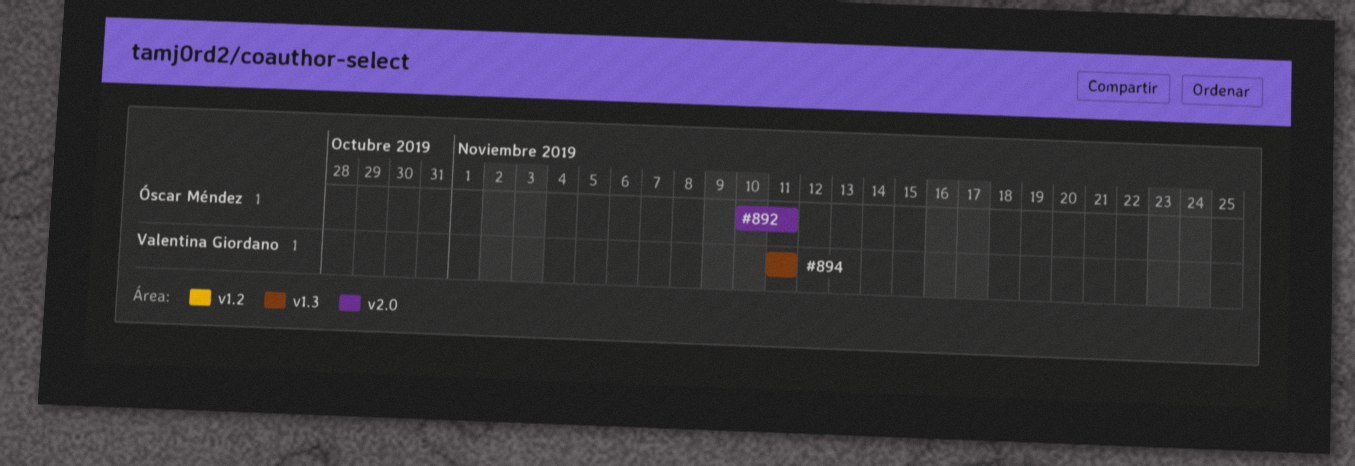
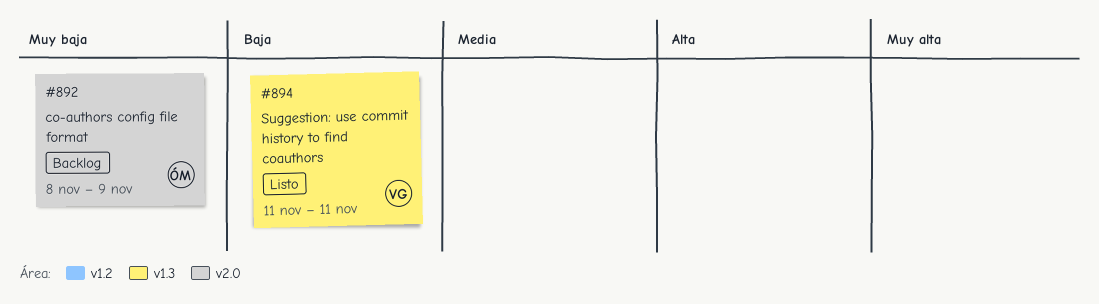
#892, start: Nov 10 -> Nov 8
#892, due: Nov 11 -> Nov 9

